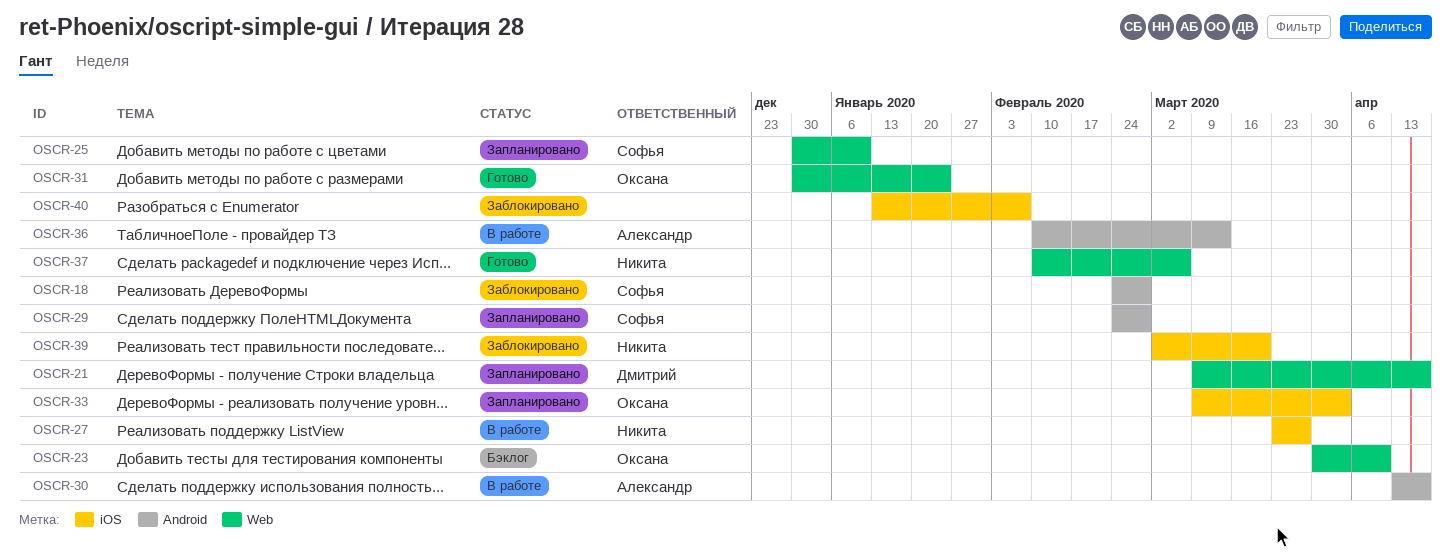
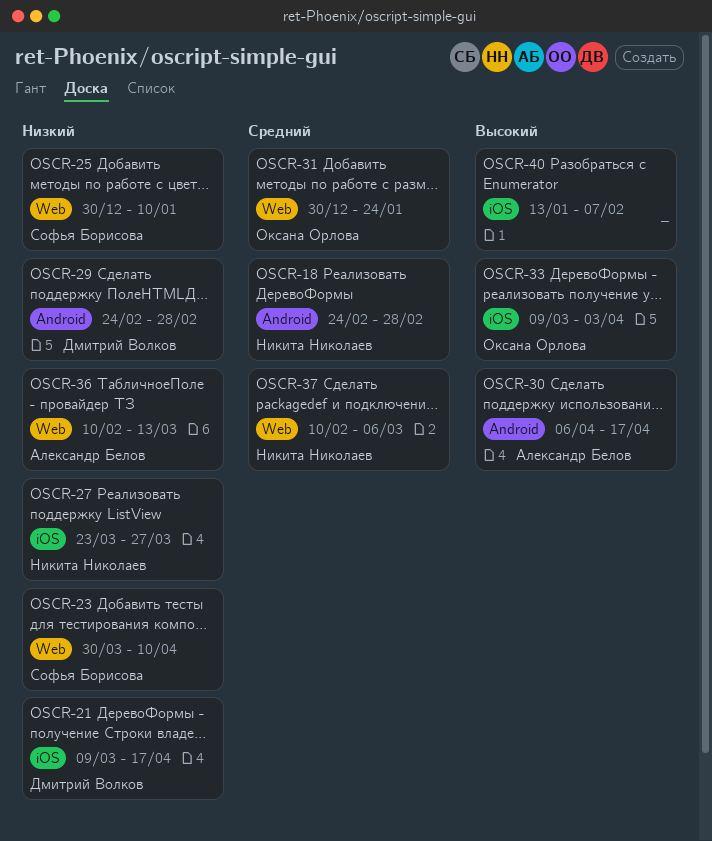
OSCR-18, owner: Софья Борисова -> Никита Николаев
OSCR-21, label: Web -> iOS
OSCR-23, owner: Оксана Орлова -> Софья Борисова
OSCR-29, owner: Софья Борисова -> Дмитрий Волков
OSCR-30, start: Apr 13 -> Apr 6
OSCR-36, label: Android -> Web
OSCR-39: present -> none

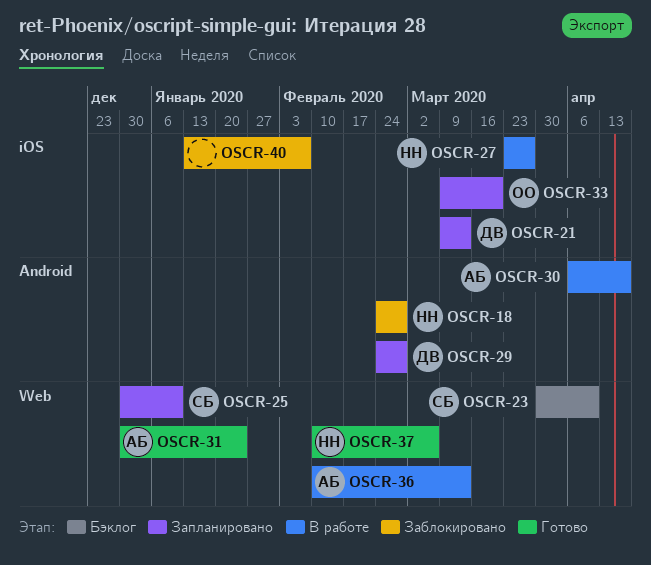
OSCR-21, due: Apr 17 -> Mar 13
OSCR-31, owner: Оксана Орлова -> Александр Белов
OSCR-33, due: Apr 3 -> Mar 20

